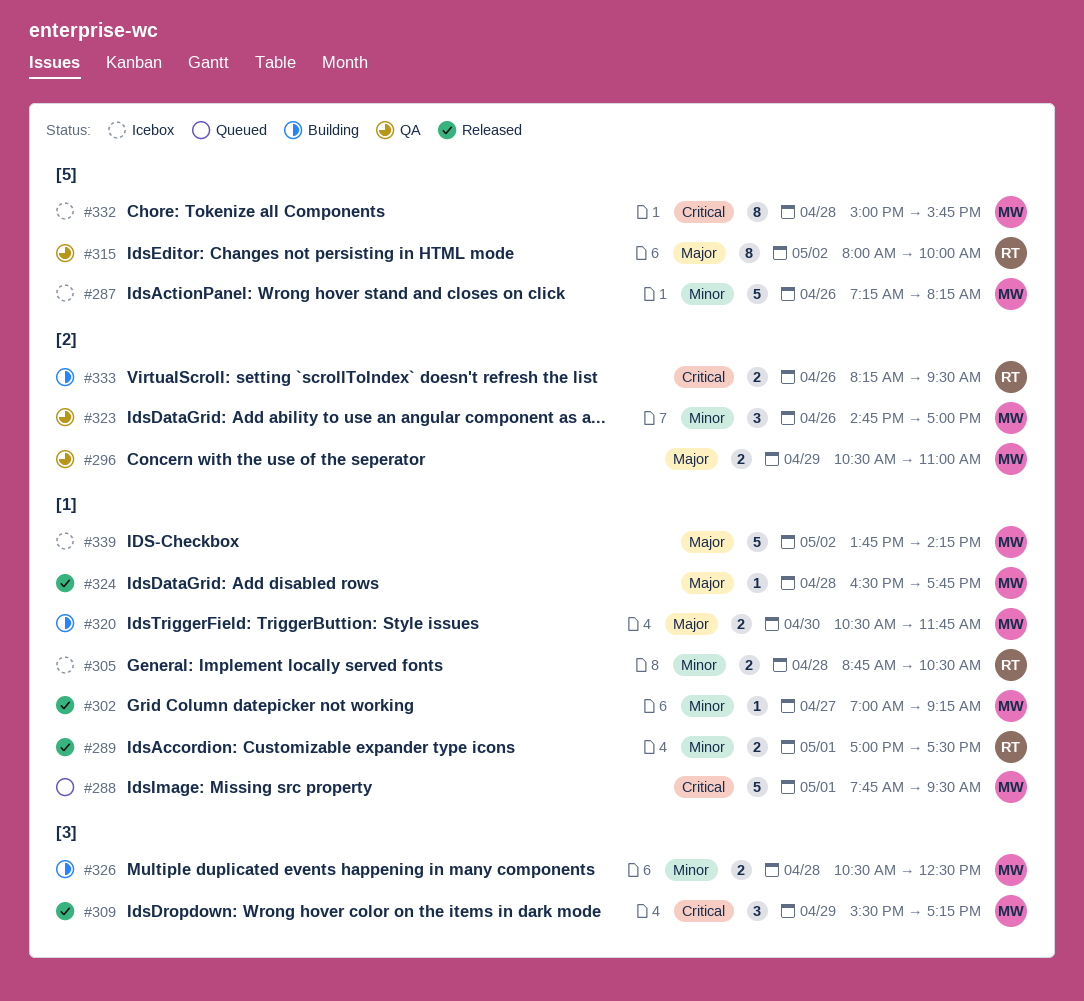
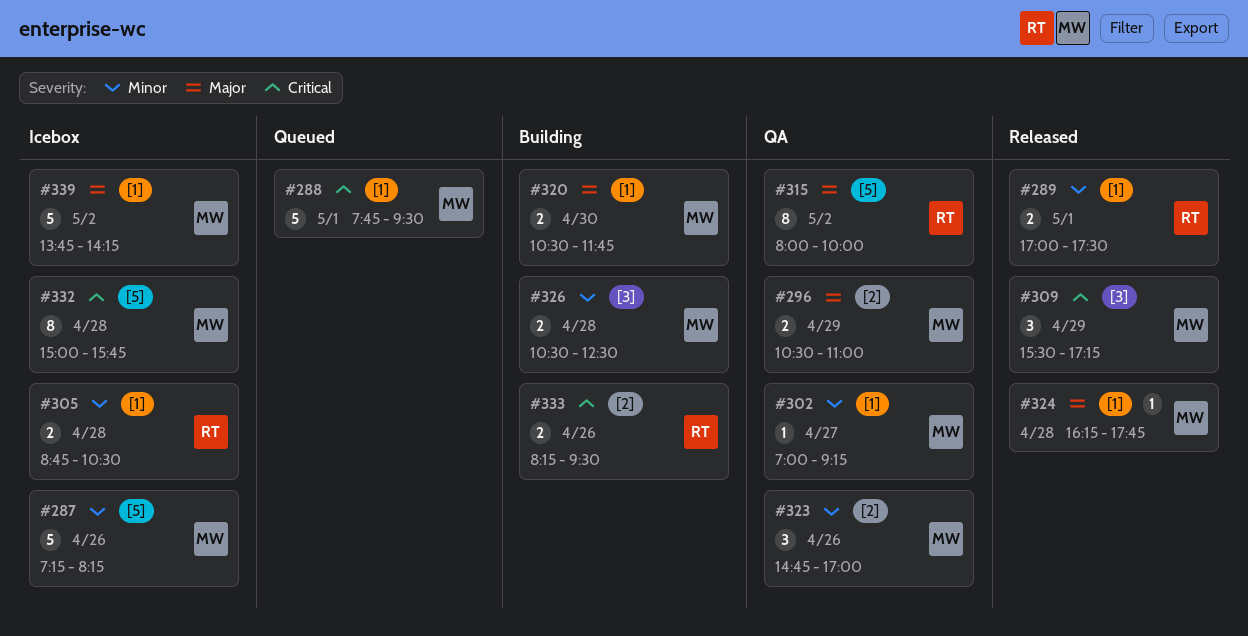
#302, status: Released -> QA
#324, begins: 16:30 -> 16:15

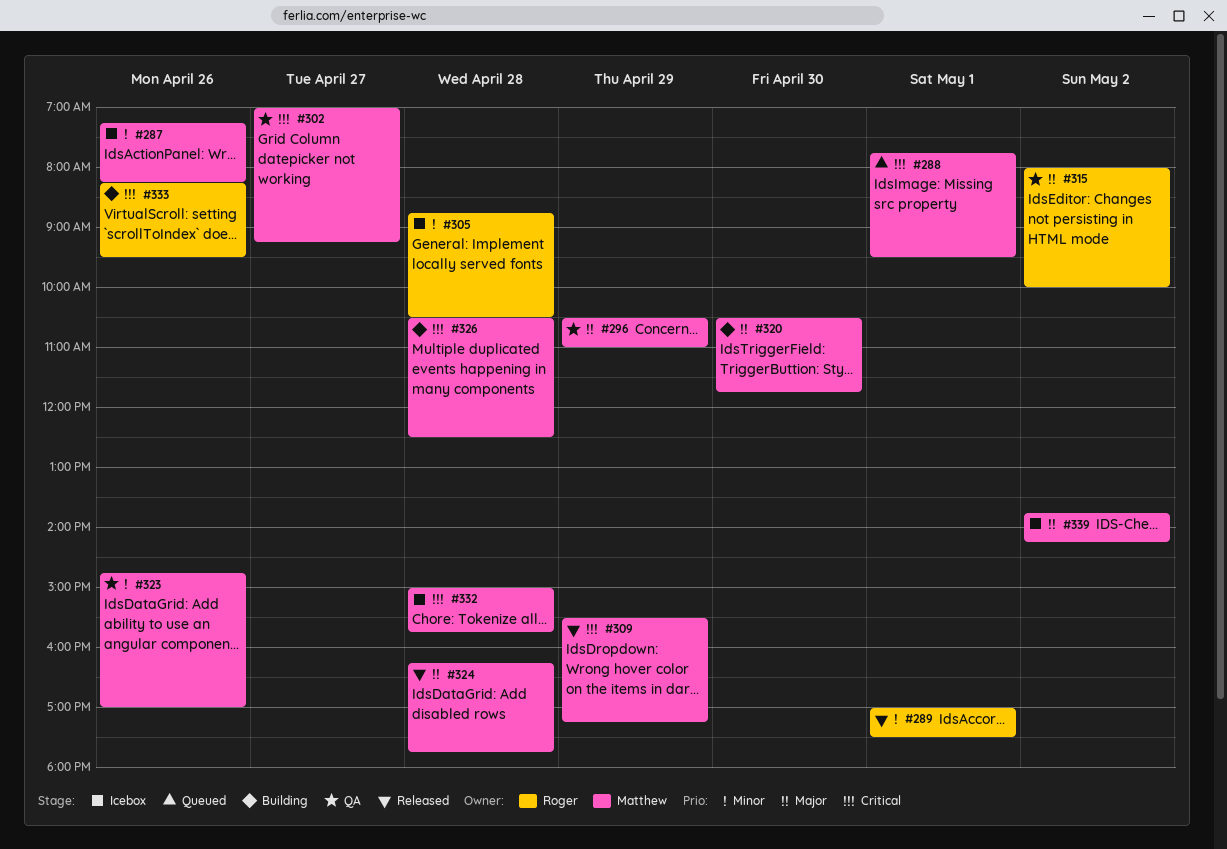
#302, priority: Minor -> Critical
#326, priority: Minor -> Critical

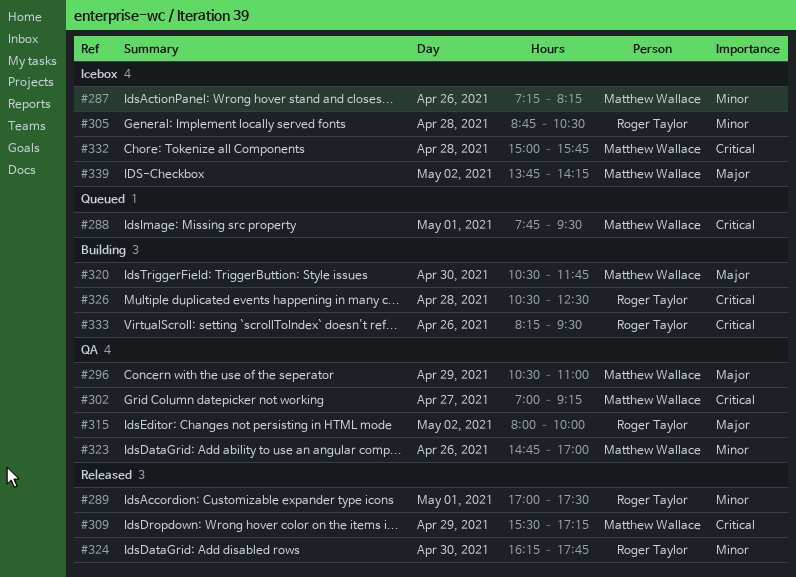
#324, owner: Matthew Wallace -> Roger Taylor
#324, priority: Major -> Minor
#324, day: Apr 28 -> Apr 30
#326, owner: Matthew Wallace -> Roger Taylor

